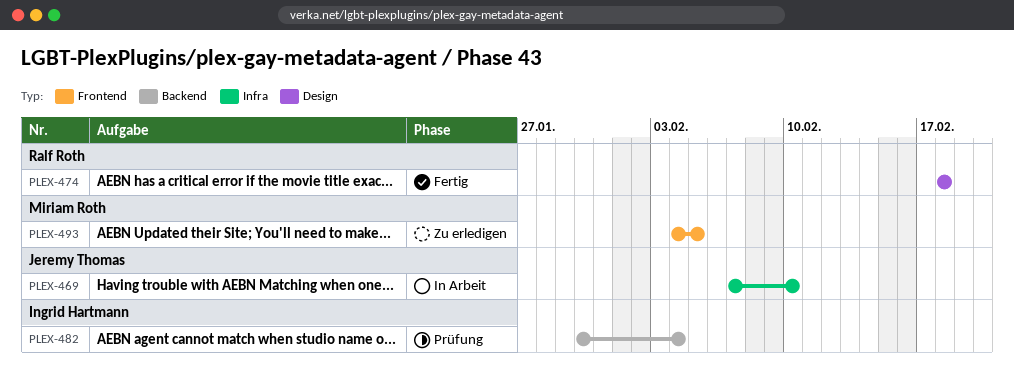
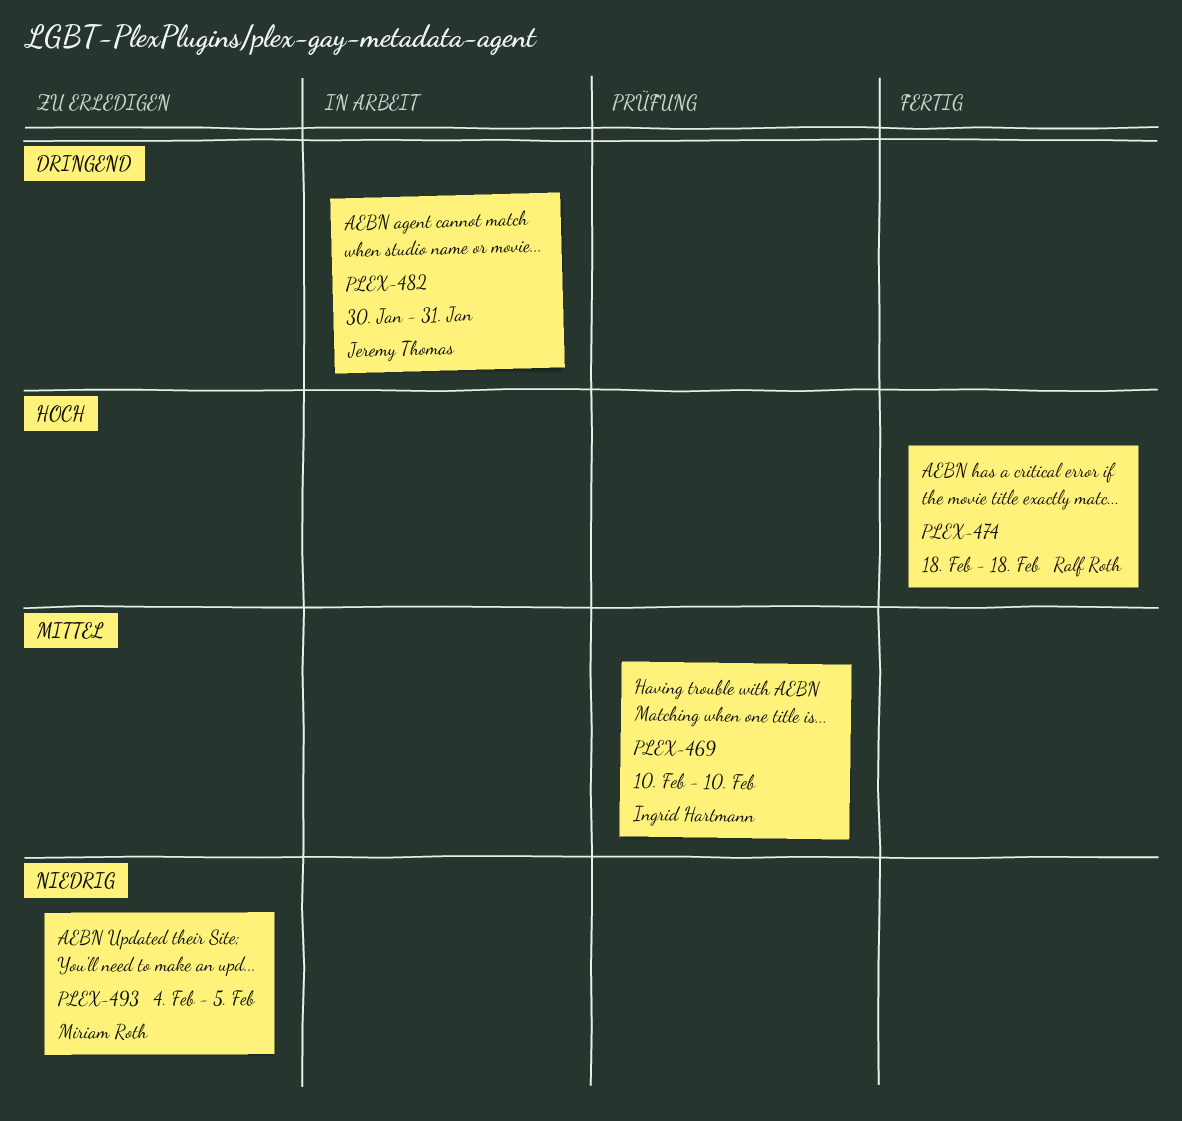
PLEX-469, status: In Arbeit -> Prüfung
PLEX-469, owner: Jeremy Thomas -> Ingrid Hartmann
PLEX-469, start: Feb 7 -> Feb 10
PLEX-482, status: Prüfung -> In Arbeit
PLEX-482, owner: Ingrid Hartmann -> Jeremy Thomas
PLEX-482, due: Feb 4 -> Jan 31

